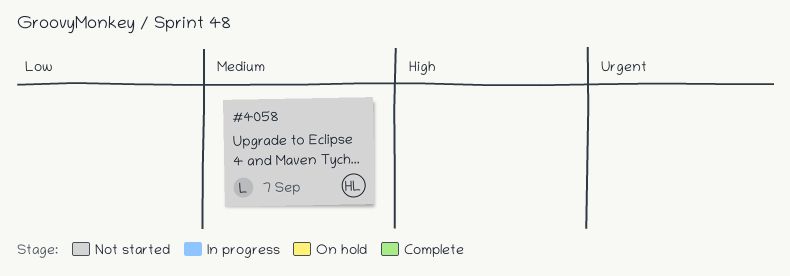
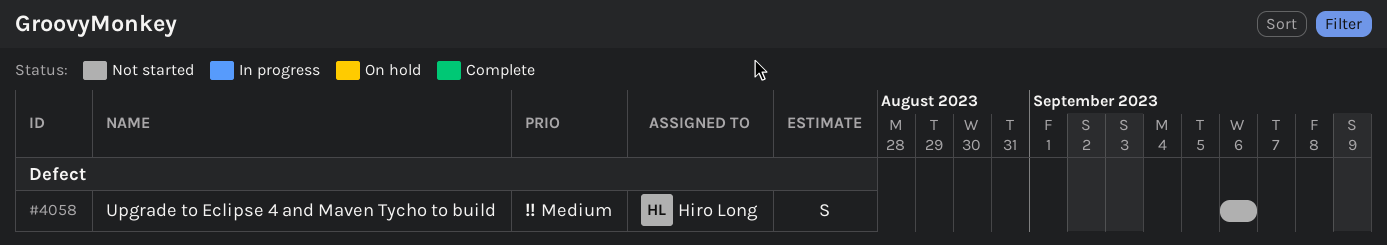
#4058, estimate: L -> S
#4058, due: Sep 7 -> Sep 6

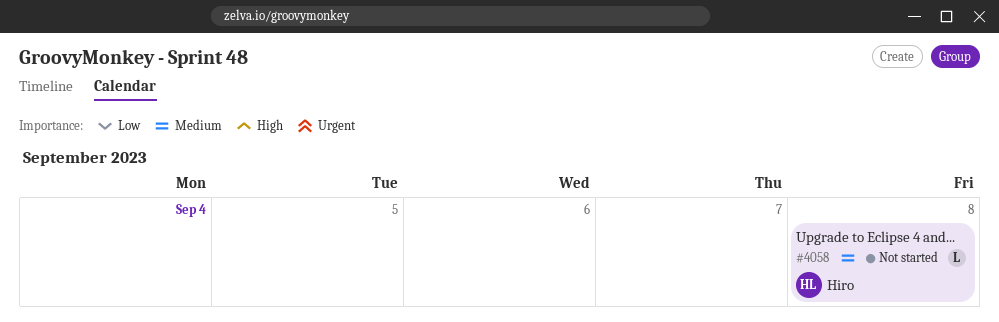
#4058, estimate: S -> L
#4058, due: Sep 6 -> Sep 8

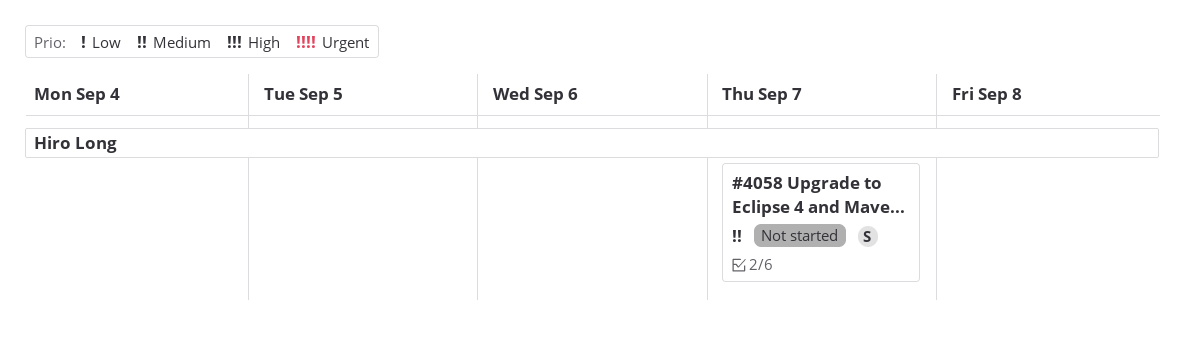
#4058, estimate: L -> S
#4058, due: Sep 8 -> Sep 7

